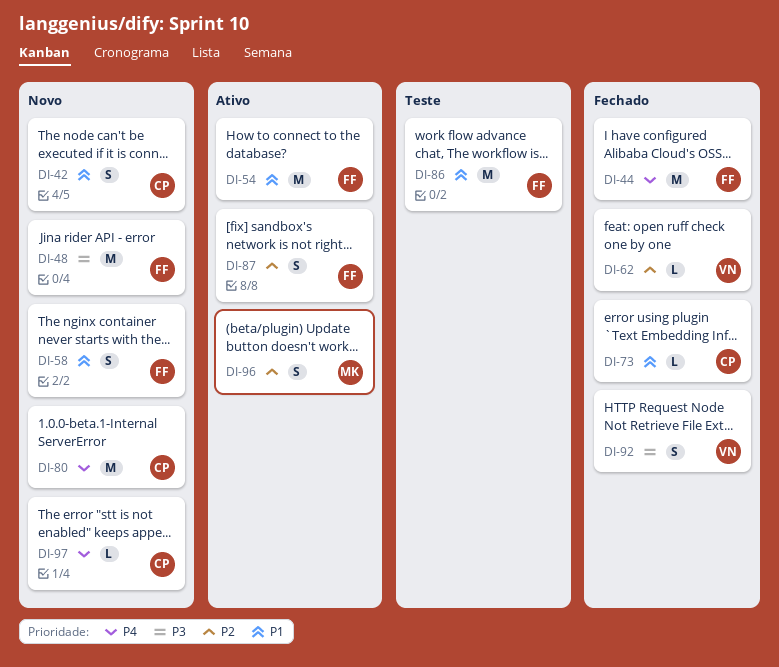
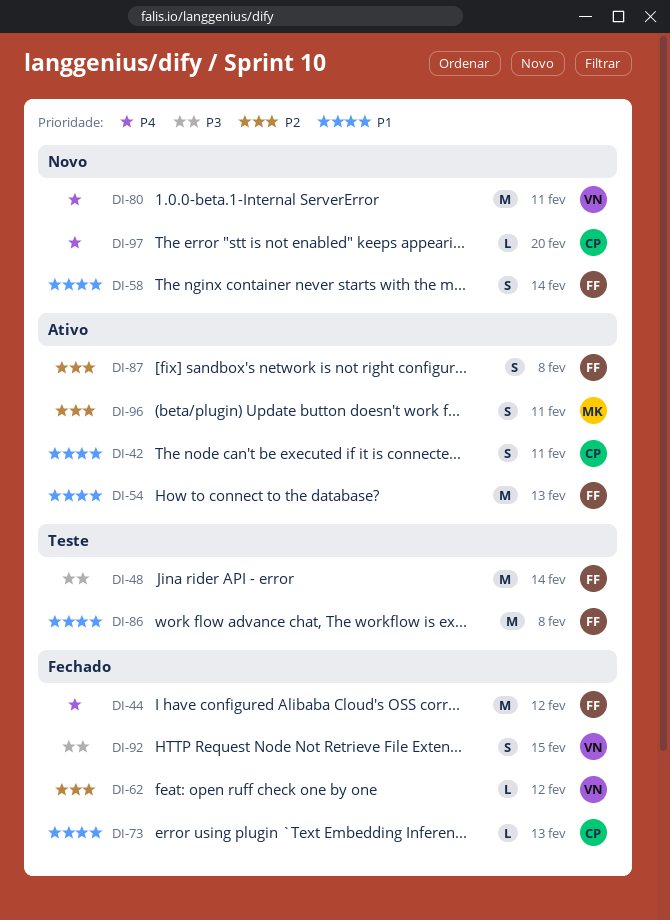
DI-42, status: Novo -> Ativo
DI-48, status: Novo -> Teste
DI-80, owner: CP -> VN

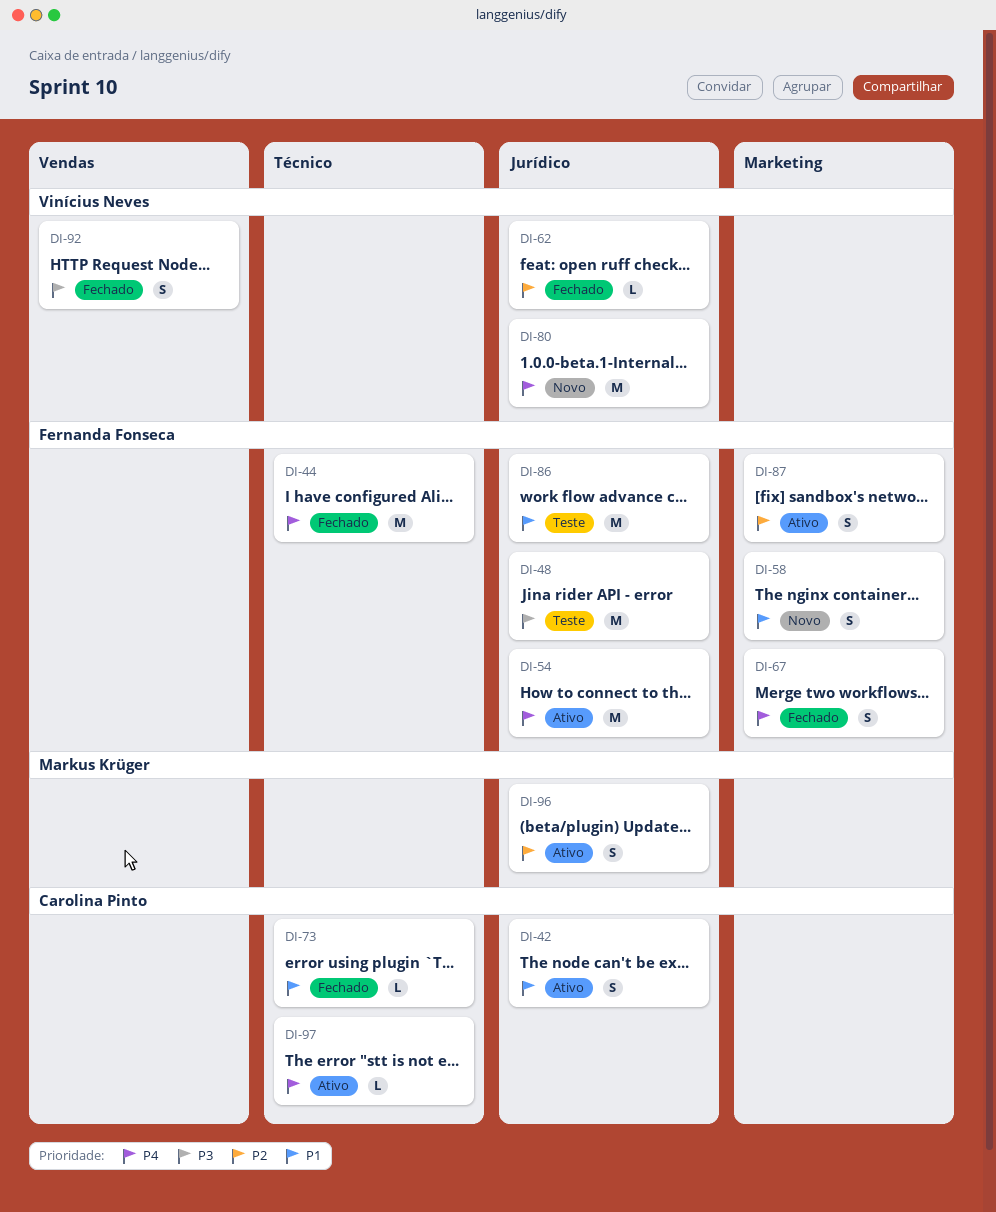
DI-54, priority: P1 -> P4
DI-67: none -> present
DI-97, status: Novo -> Ativo

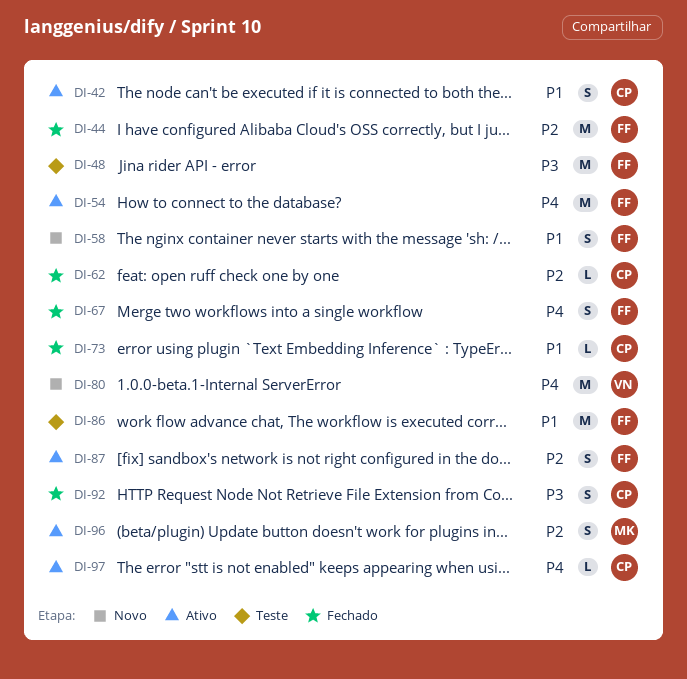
DI-44, priority: P4 -> P2
DI-62, owner: Vinícius Neves -> Carolina Pinto
DI-92, owner: Vinícius Neves -> Carolina Pinto

